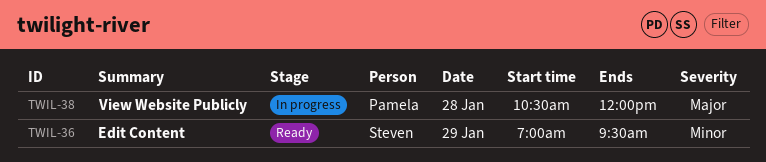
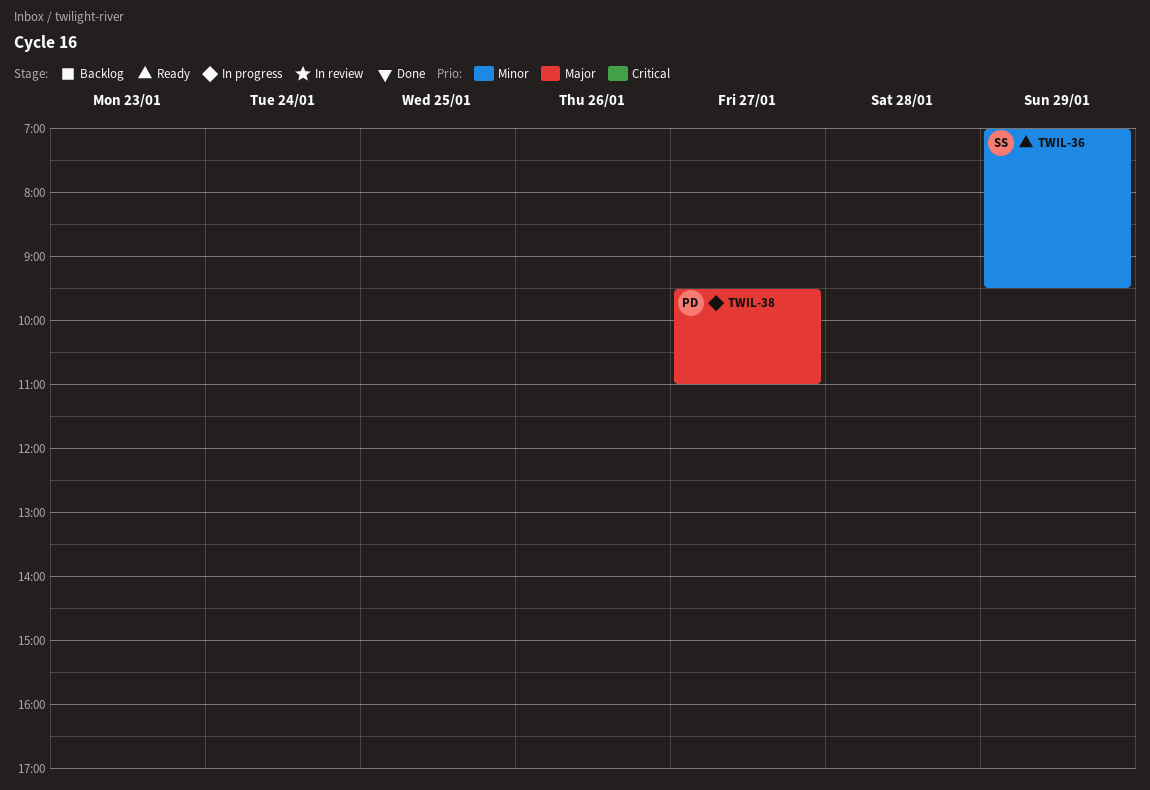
TWIL-38, day: Jan 28 -> Jan 27
TWIL-38, begins: 10:30 -> 09:30
TWIL-38, ends: 12:00 -> 11:00

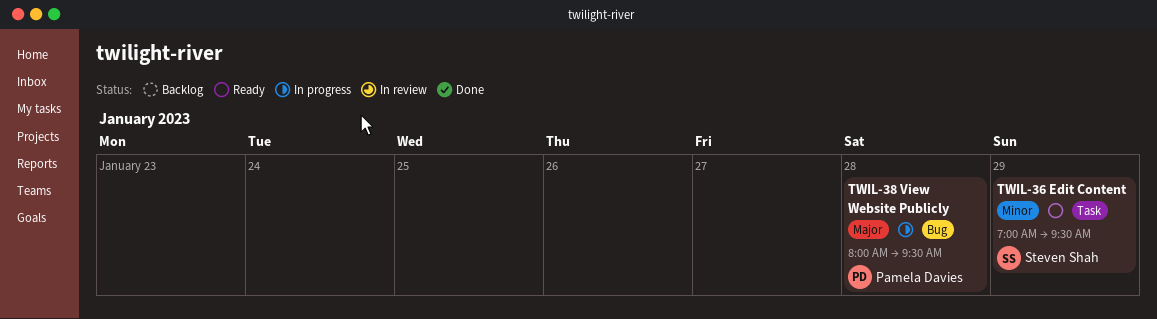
TWIL-38, day: Jan 27 -> Jan 28
TWIL-38, begins: 09:30 -> 08:00
TWIL-38, ends: 11:00 -> 09:30

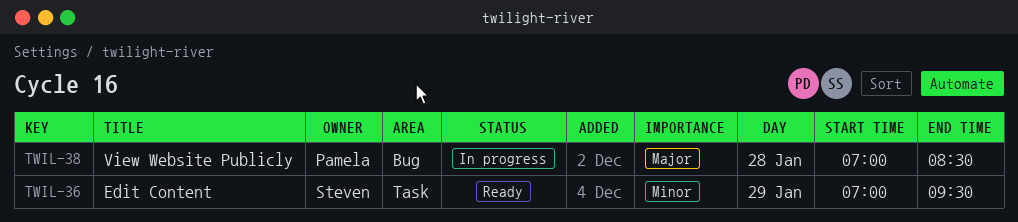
TWIL-38, begins: 08:00 -> 07:00
TWIL-38, ends: 09:30 -> 08:30

